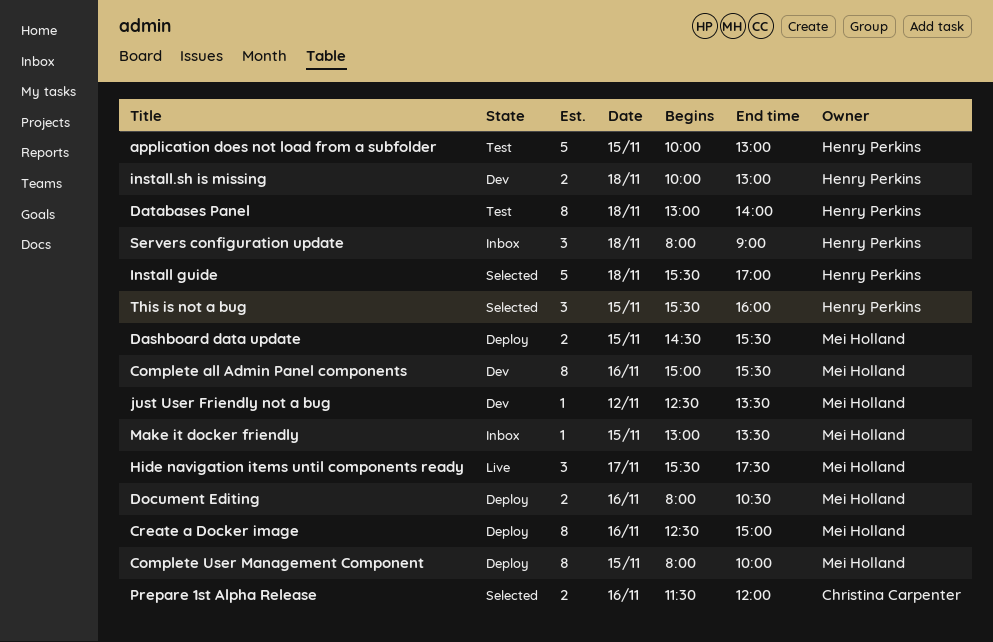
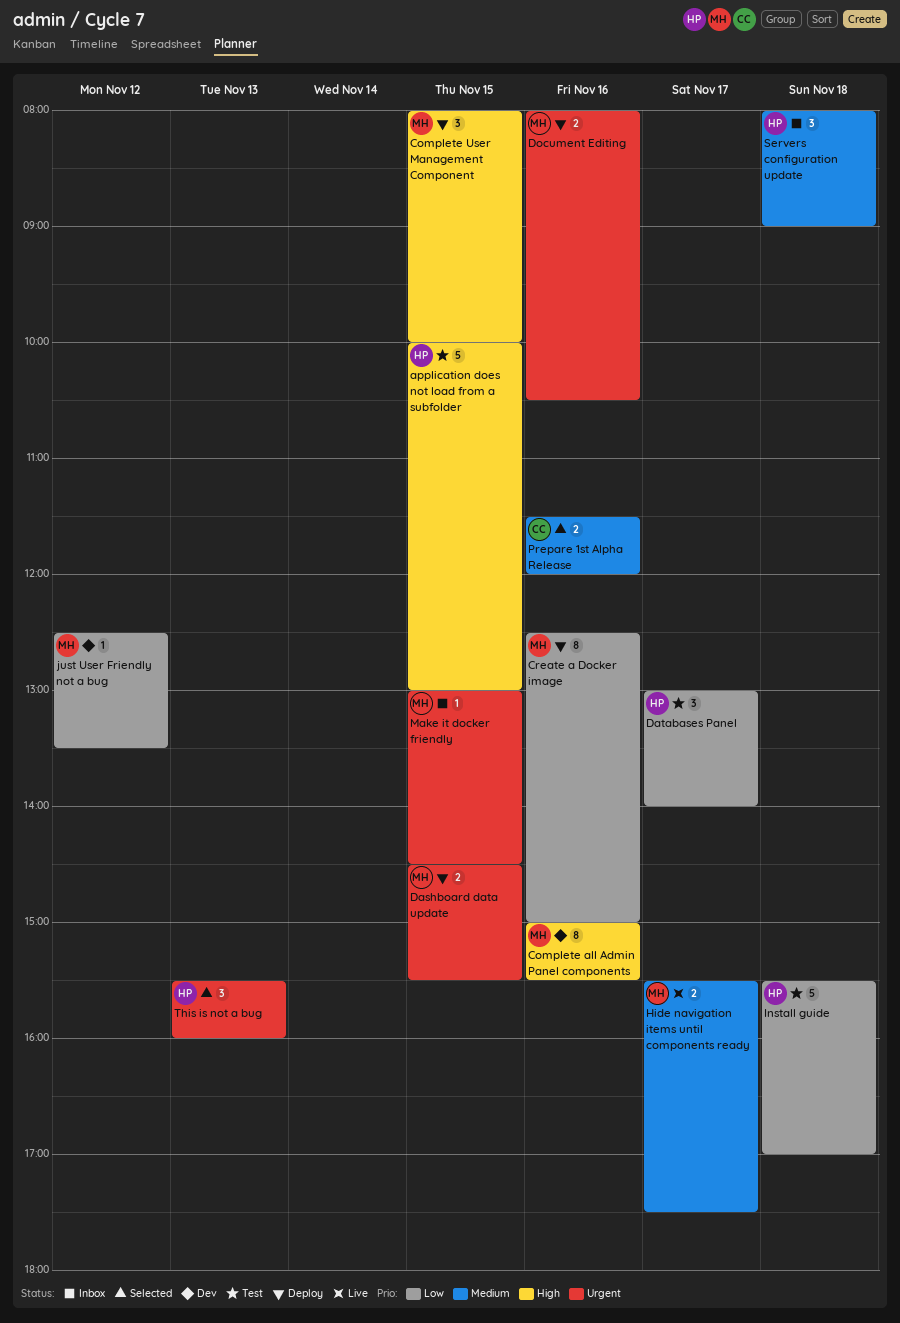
Complete User Management Component, estimate: 8 -> 3
Databases Panel, estimate: 8 -> 3
Databases Panel, day: Nov 18 -> Nov 17
Hide navigation items until components ready, estimate: 3 -> 2
Install guide, status: Selected -> Test
install.sh is missing: present -> none
Make it docker friendly, ends: 13:30 -> 14:30
This is not a bug, day: Nov 15 -> Nov 13

